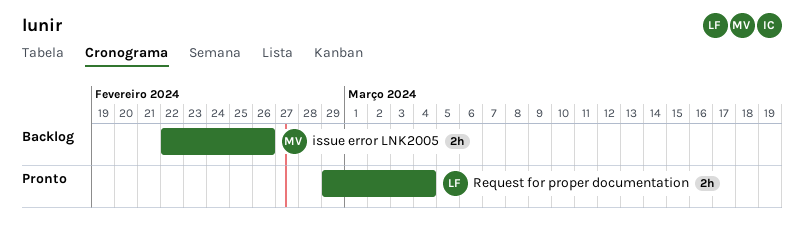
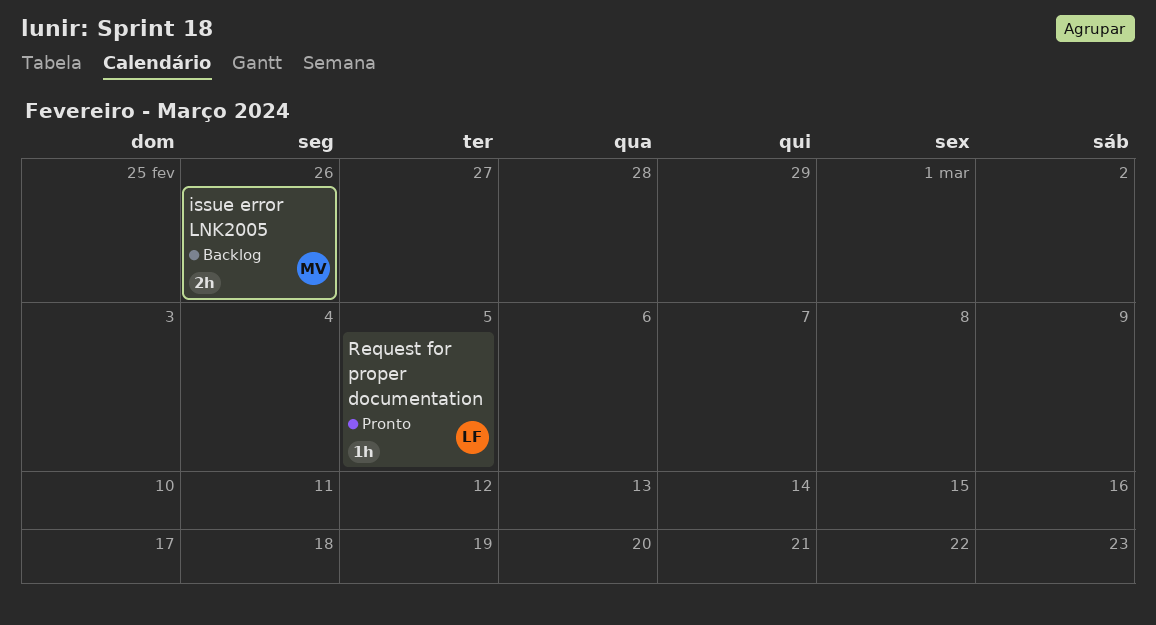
Request for proper documentation, estimate: 2h -> 1h
Request for proper documentation, due: Mar 4 -> Mar 5

